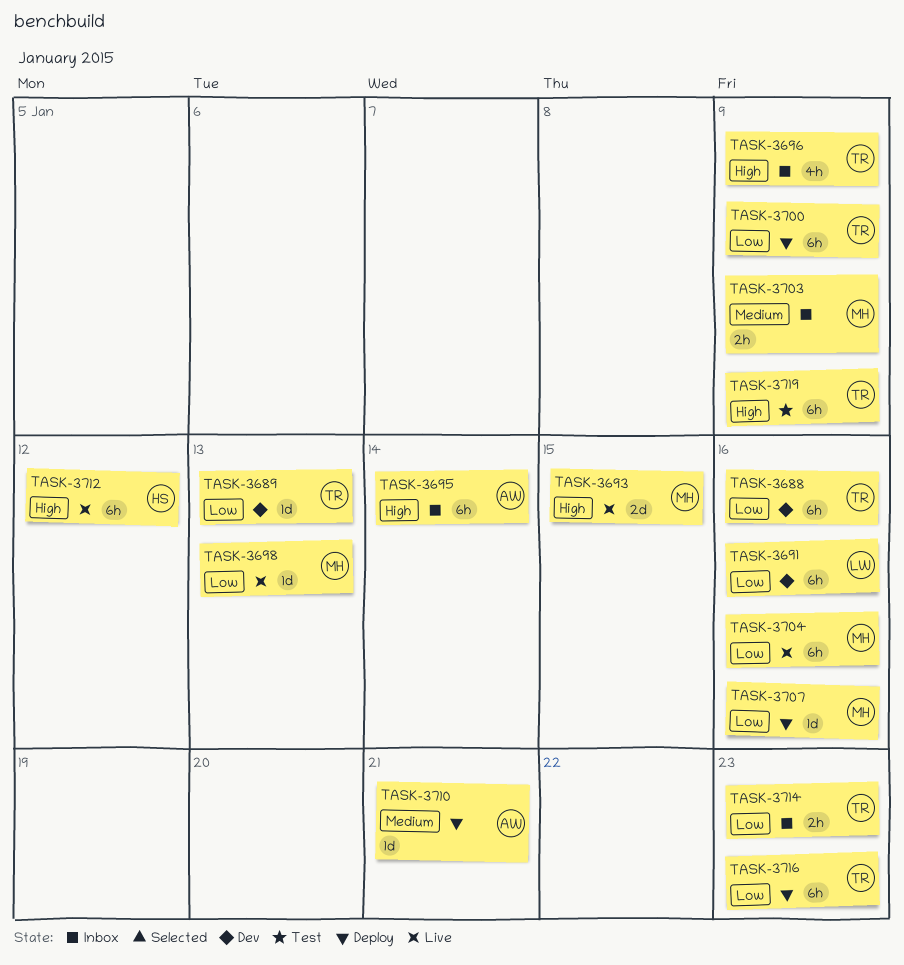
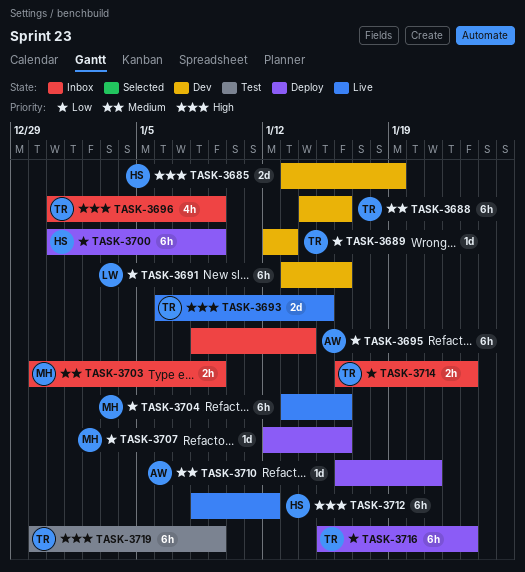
TASK-3685: none -> present
TASK-3688, priority: Low -> Medium
TASK-3693, owner: MH -> TR
TASK-3695, priority: High -> Low
TASK-3698: present -> none
TASK-3700, owner: TR -> HS

